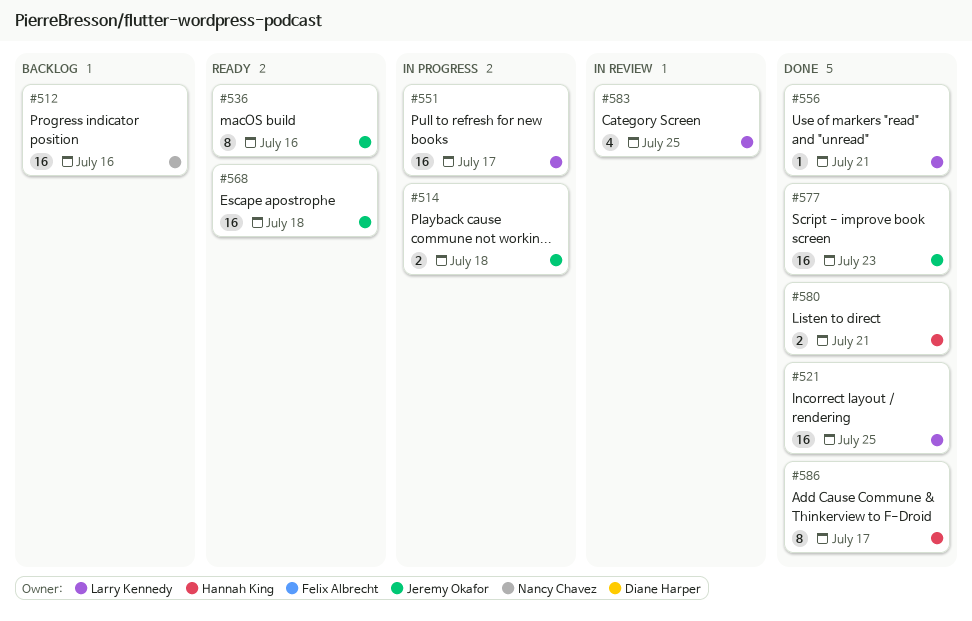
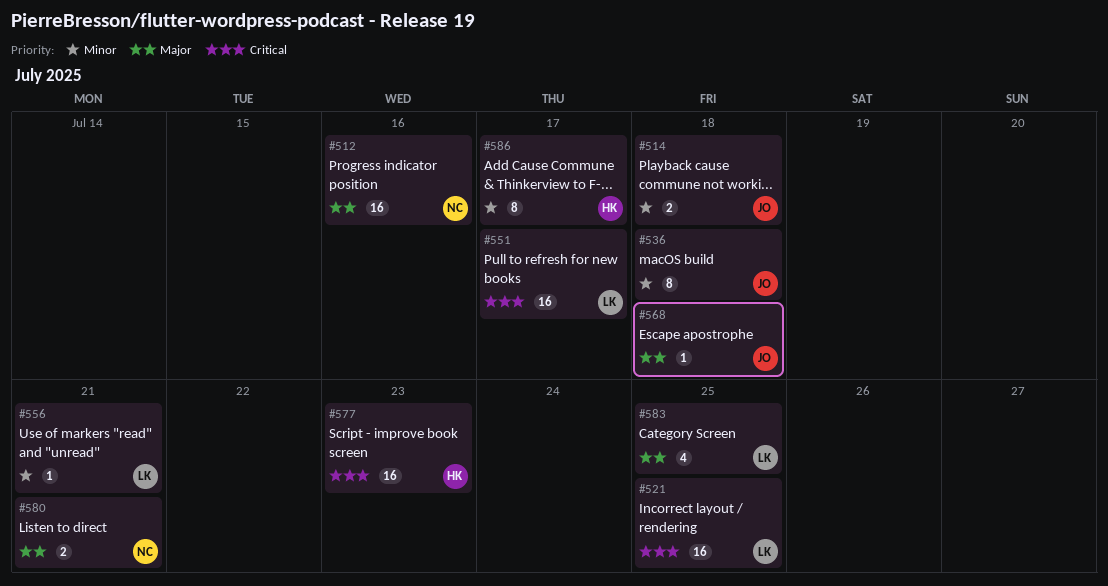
#536, due: Jul 16 -> Jul 18
#568, estimate: 16 -> 1
#577, owner: Jeremy Okafor -> Hannah King
#580, owner: Hannah King -> Nancy Chavez

